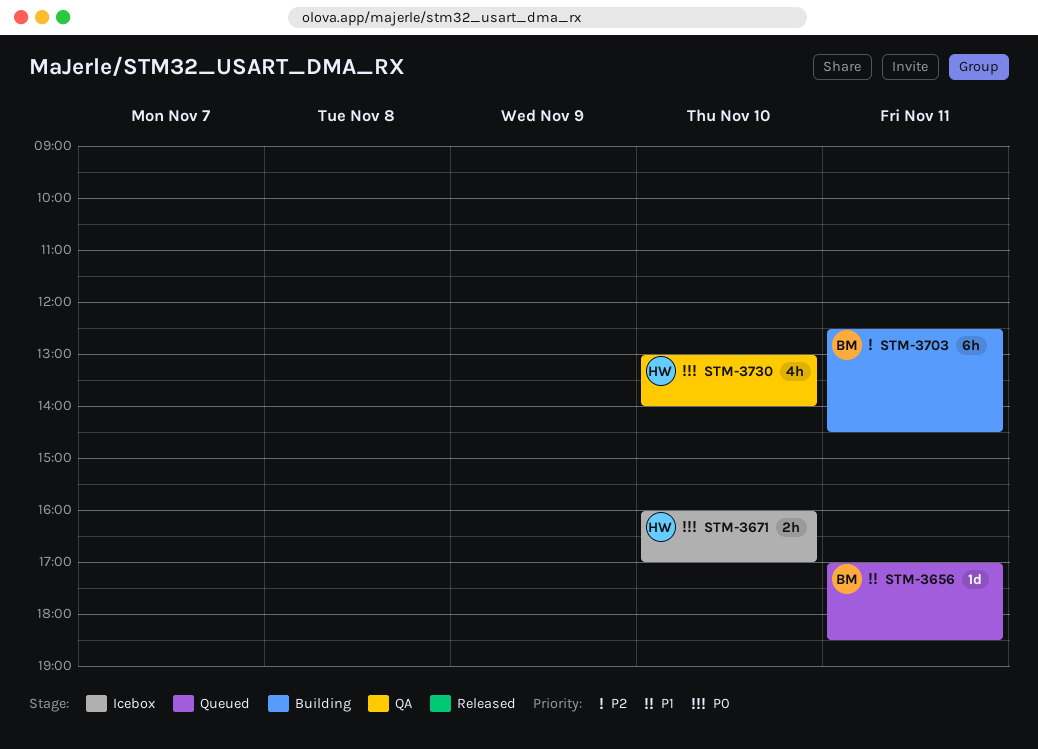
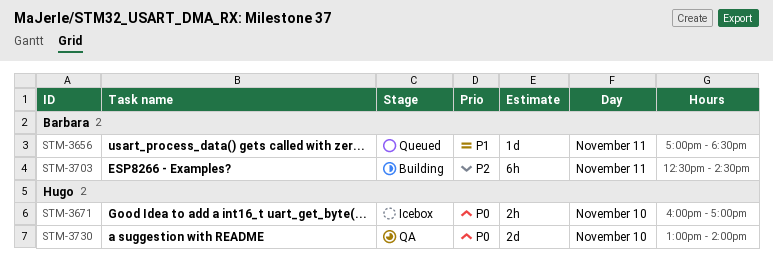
STM-3730, estimate: 4h -> 2d

